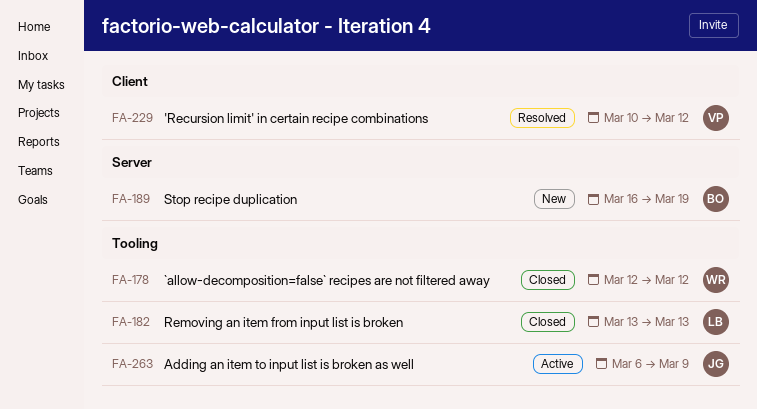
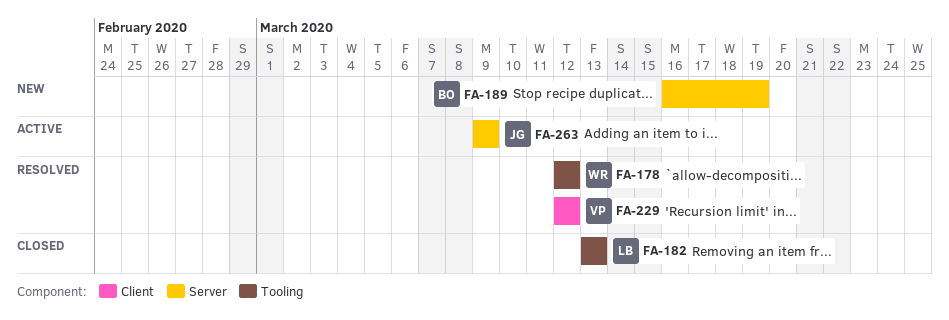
FA-178, status: Closed -> Resolved
FA-229, start: Mar 10 -> Mar 12
FA-263, label: Tooling -> Server
FA-263, start: Mar 6 -> Mar 9

